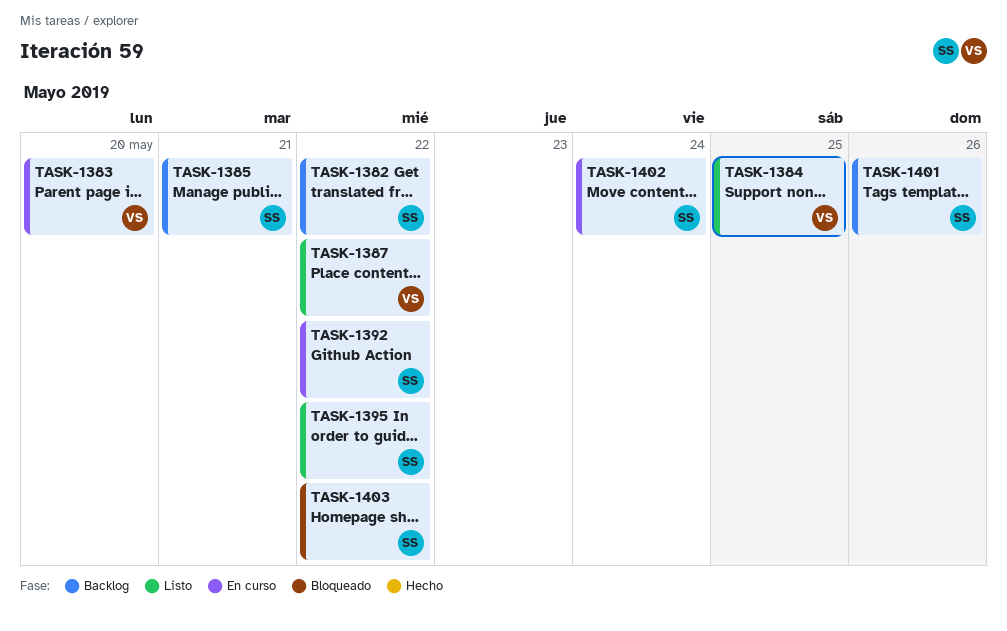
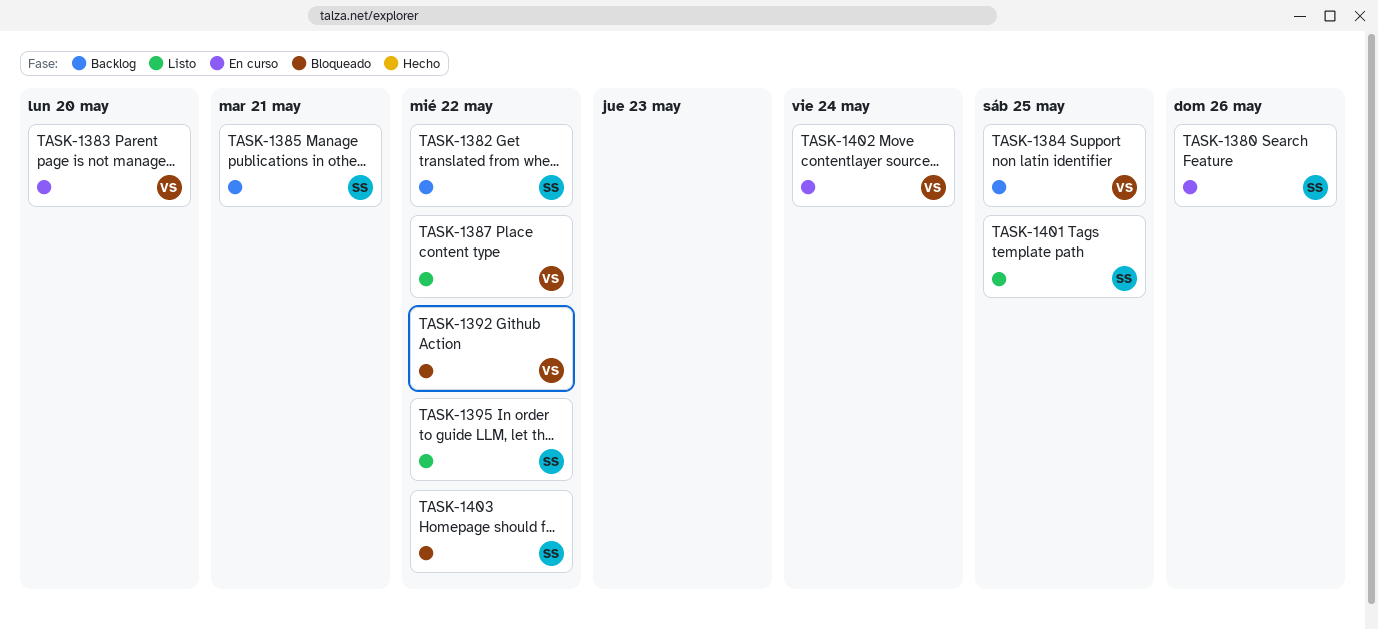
TASK-1380: none -> present
TASK-1384, status: Listo -> Backlog
TASK-1392, status: En curso -> Bloqueado
TASK-1392, owner: SS -> VS
TASK-1401, status: Backlog -> Listo
TASK-1401, due: May 26 -> May 25
TASK-1402, owner: SS -> VS

